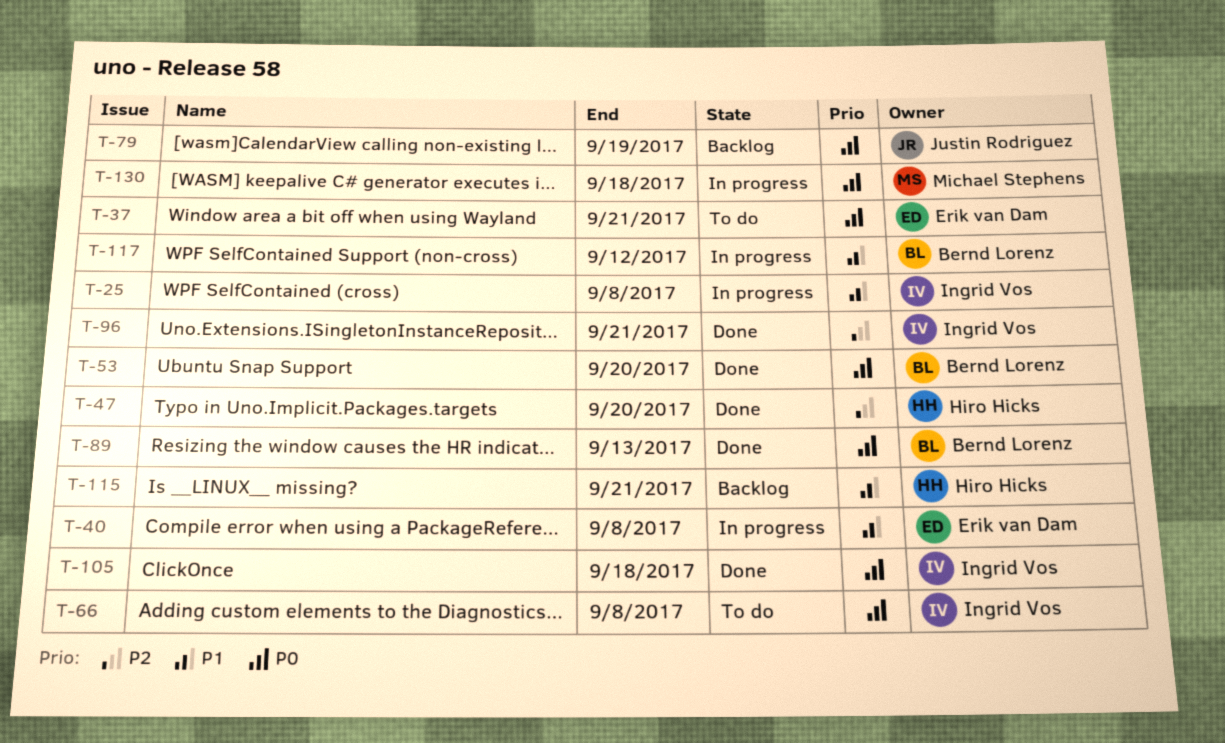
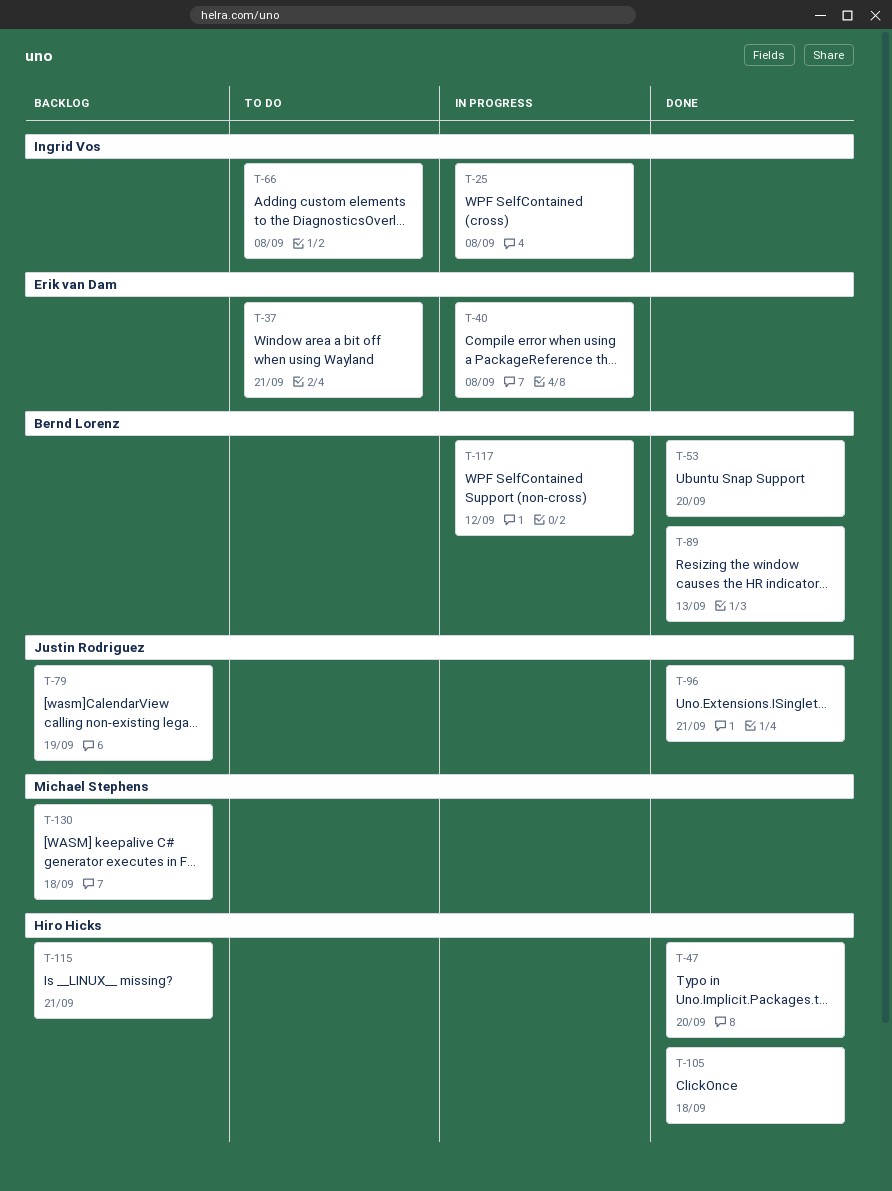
T-96, owner: Ingrid Vos -> Justin Rodriguez
T-105, owner: Ingrid Vos -> Hiro Hicks
T-130, status: In progress -> Backlog

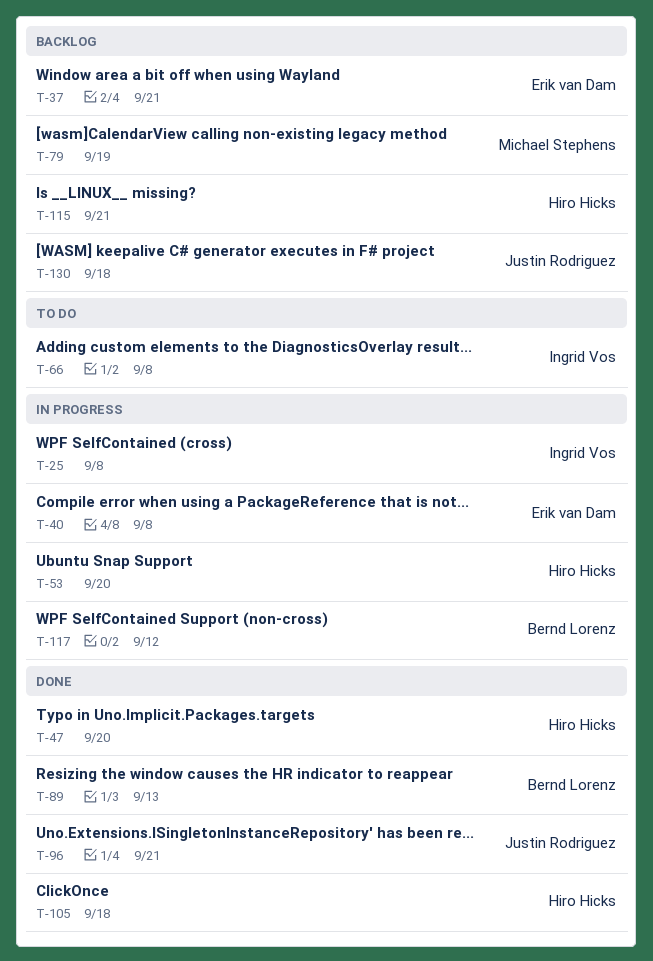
T-37, status: To do -> Backlog
T-53, status: Done -> In progress
T-53, owner: Bernd Lorenz -> Hiro Hicks
T-79, owner: Justin Rodriguez -> Michael Stephens
T-130, owner: Michael Stephens -> Justin Rodriguez

